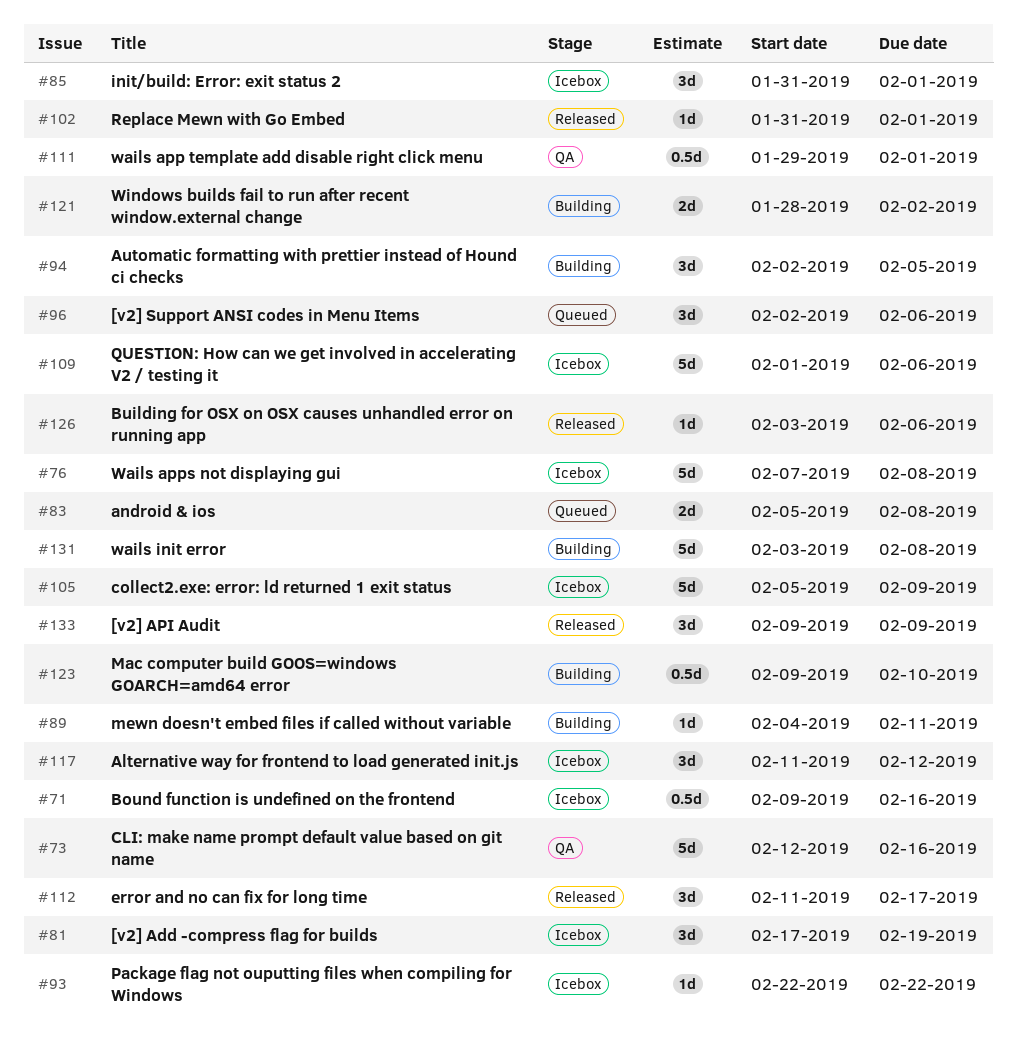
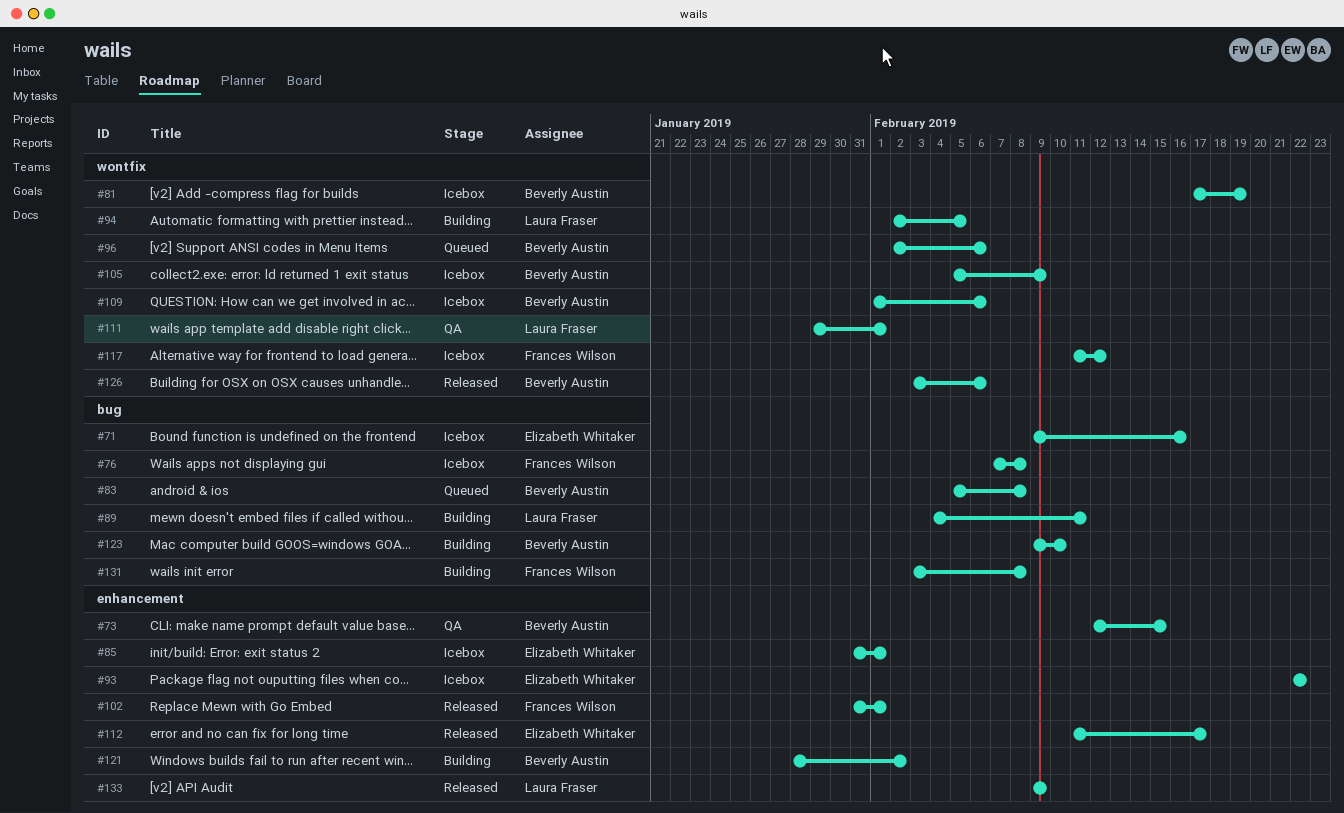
#73, due: Feb 16 -> Feb 15

